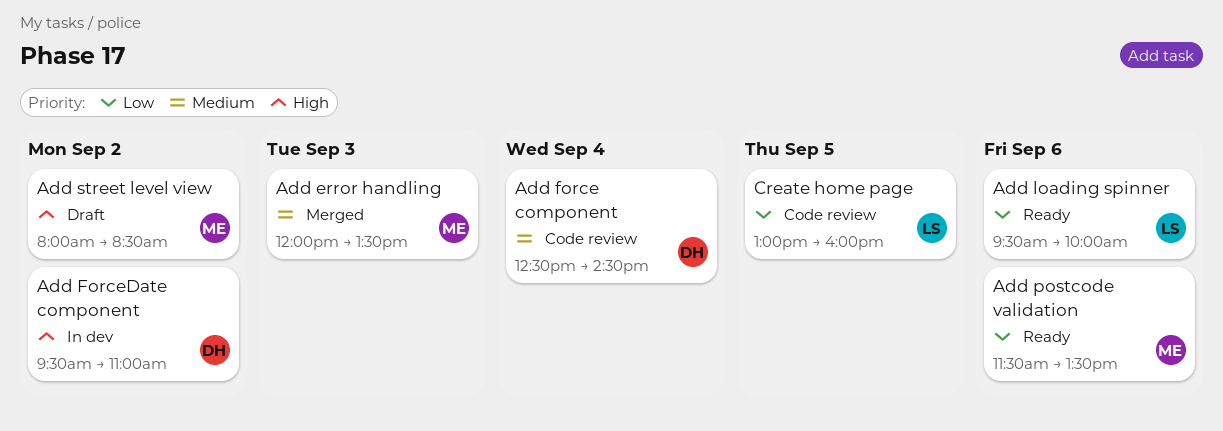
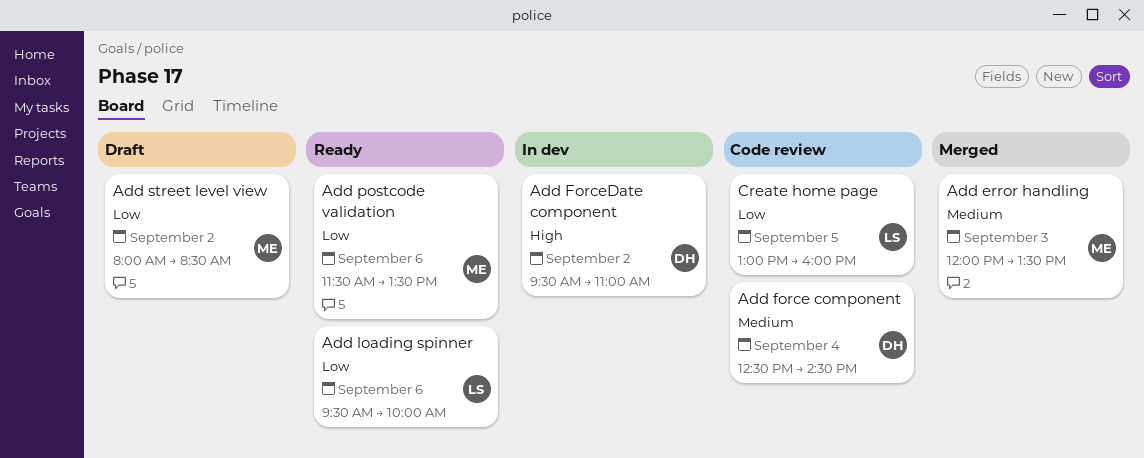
Add street level view, priority: High -> Low

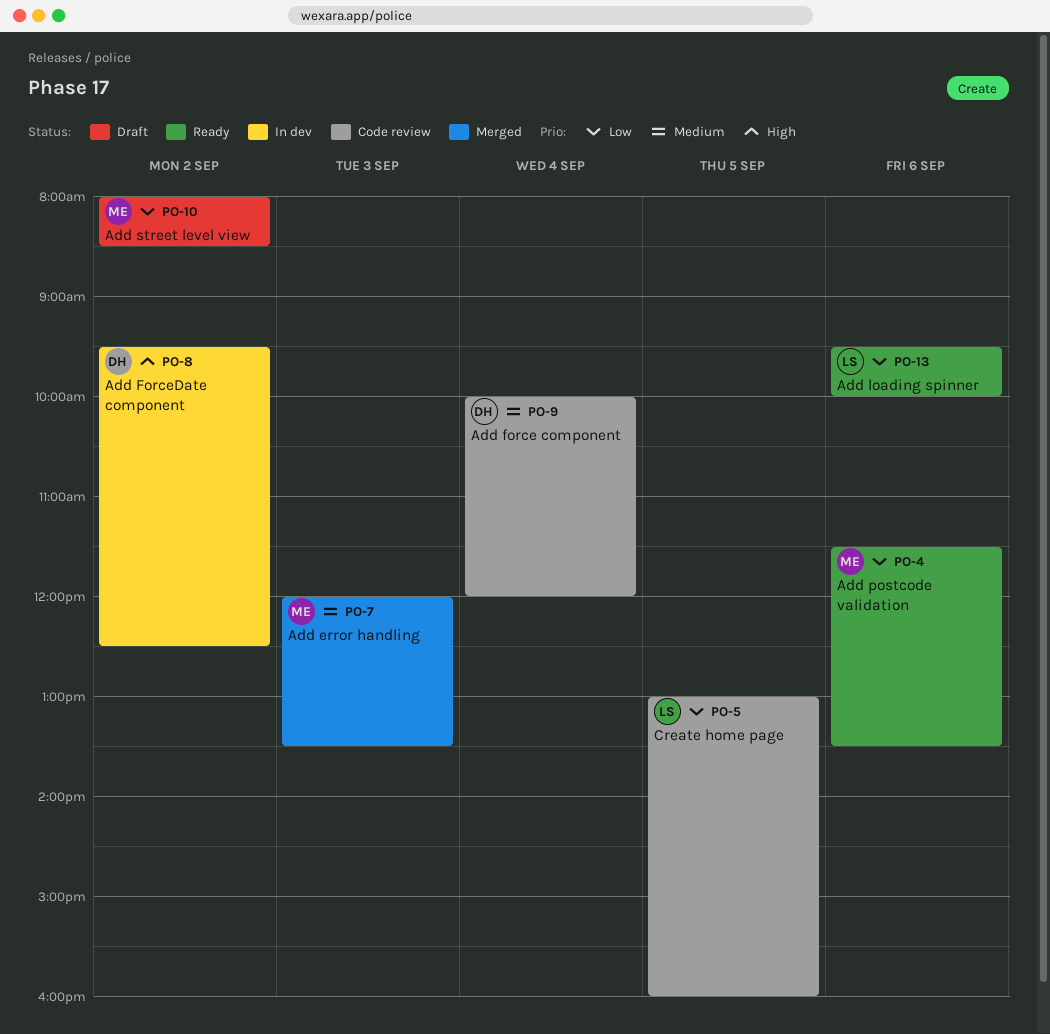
Add force component, begins: 12:30 -> 10:00
Add force component, ends: 14:30 -> 12:00
Add ForceDate component, ends: 11:00 -> 12:30

